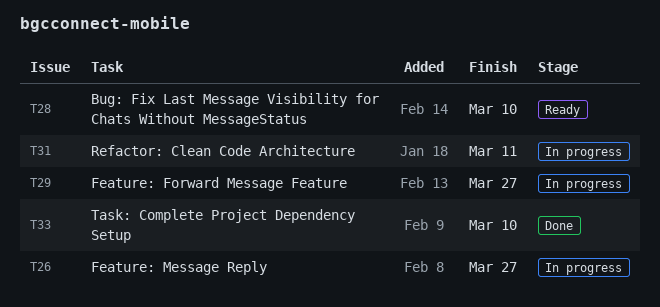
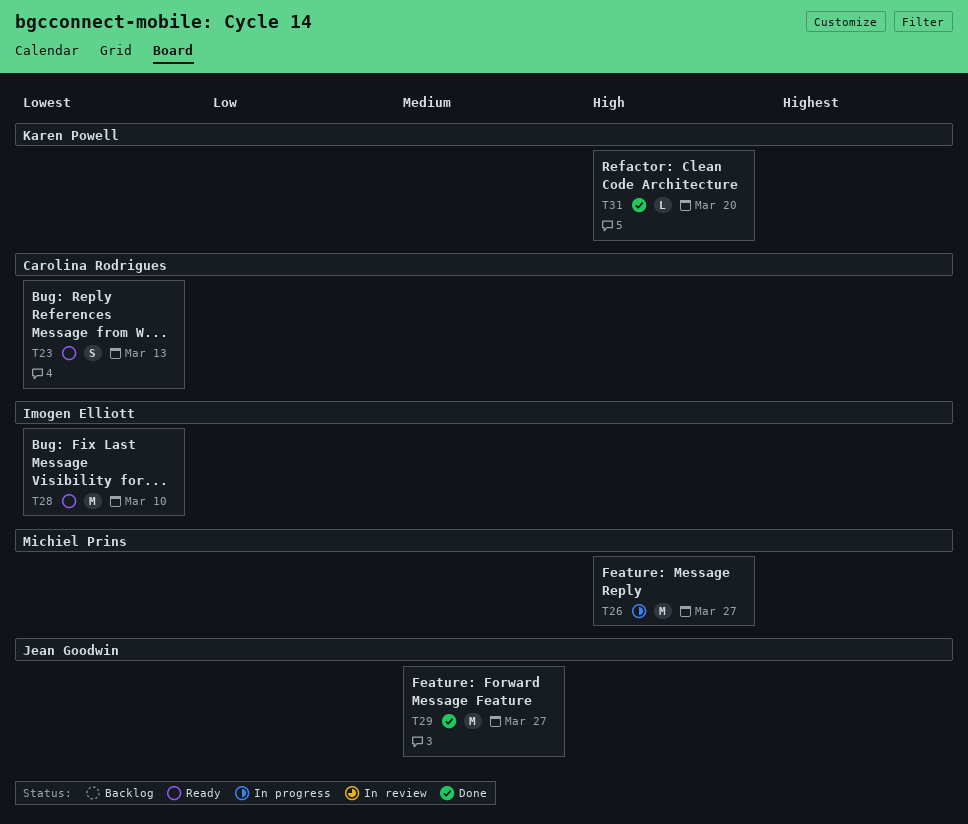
T23: none -> present
T29, status: In progress -> Done
T31, status: In progress -> Done
T31, due: Mar 11 -> Mar 20
T33: present -> none

